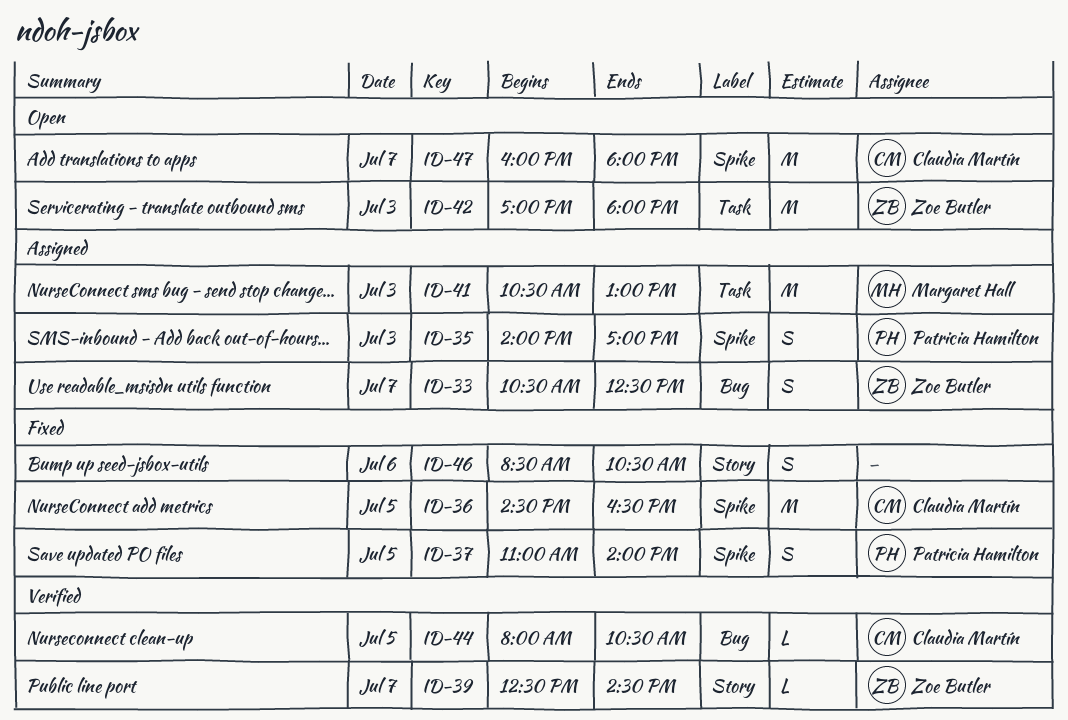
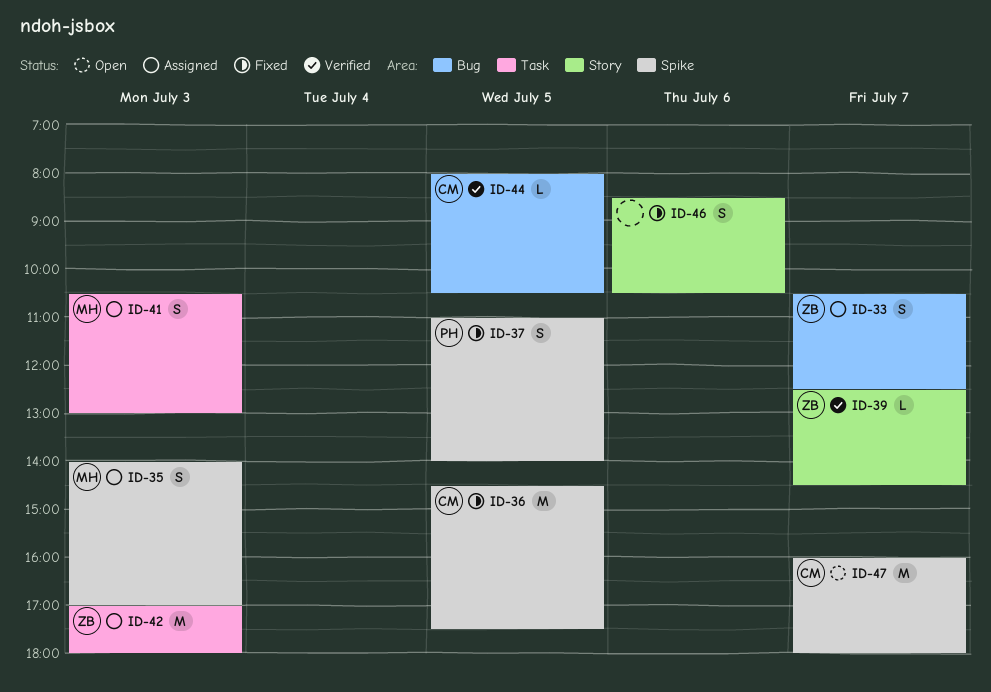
ID-35, owner: Patricia Hamilton -> Margaret Hall
ID-36, ends: 16:30 -> 17:30
ID-41, estimate: M -> S
ID-42, status: Open -> Assigned

